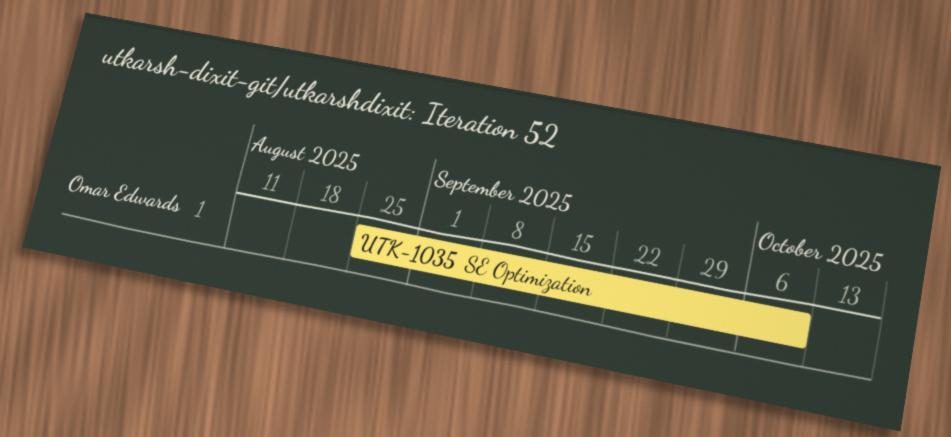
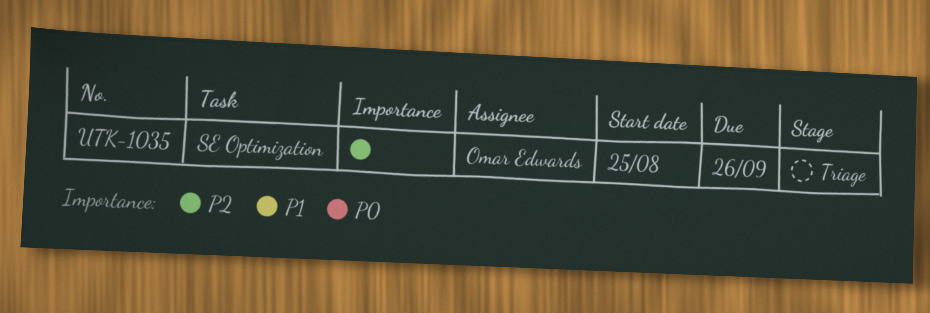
UTK-1035, due: Oct 10 -> Sep 26

